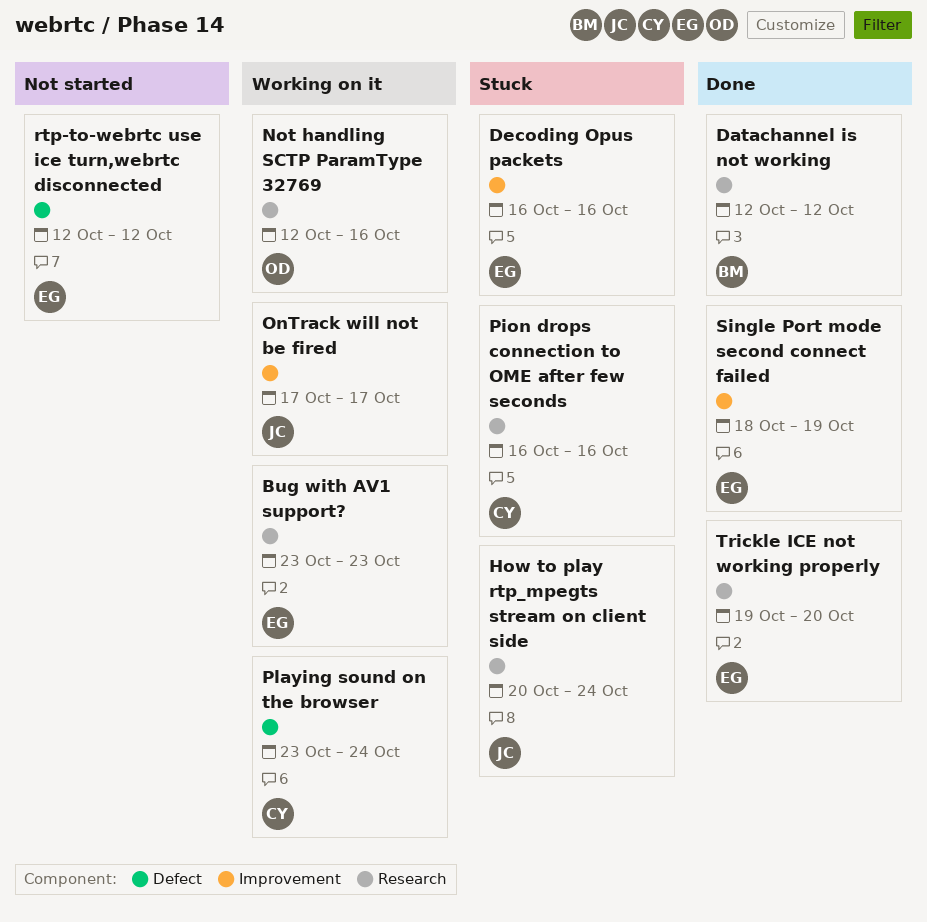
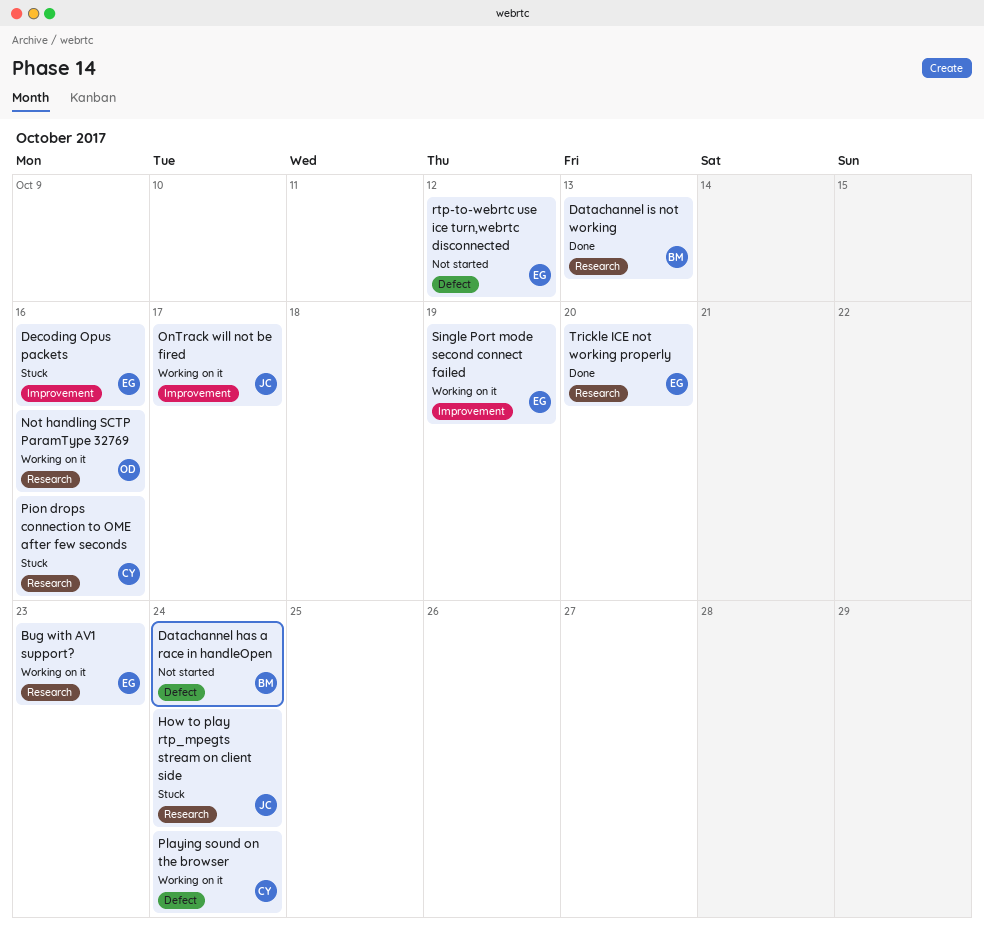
Datachannel has a race in handleOpen: none -> present
Datachannel is not working, due: Oct 12 -> Oct 13
Single Port mode second connect failed, status: Done -> Working on it

